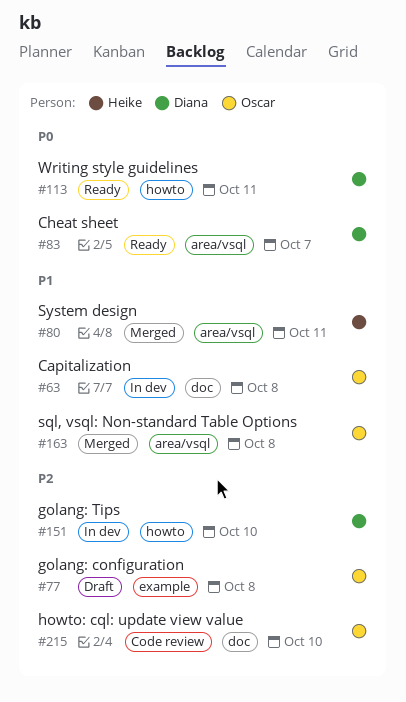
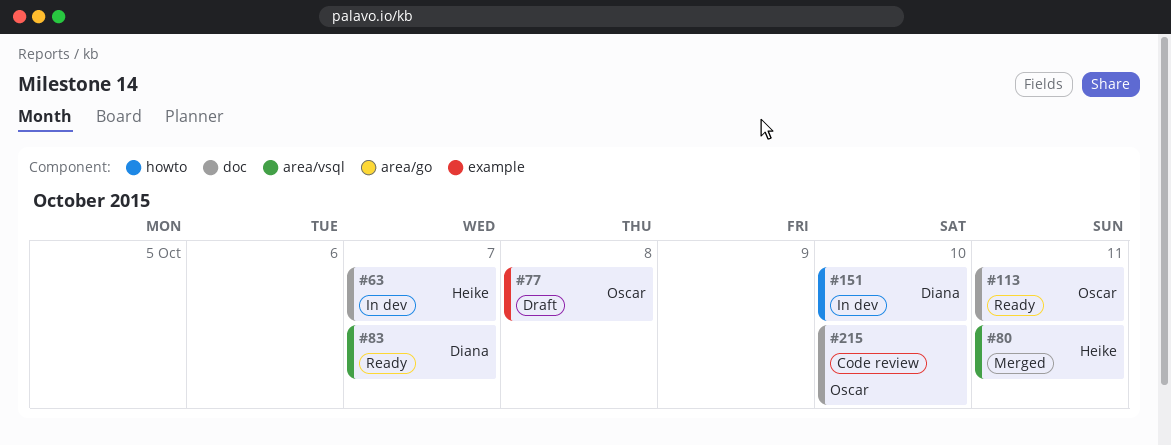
#63, owner: Oscar -> Heike
#63, due: Oct 8 -> Oct 7
#113, owner: Diana -> Oscar
#113, label: howto -> doc
#163: present -> none

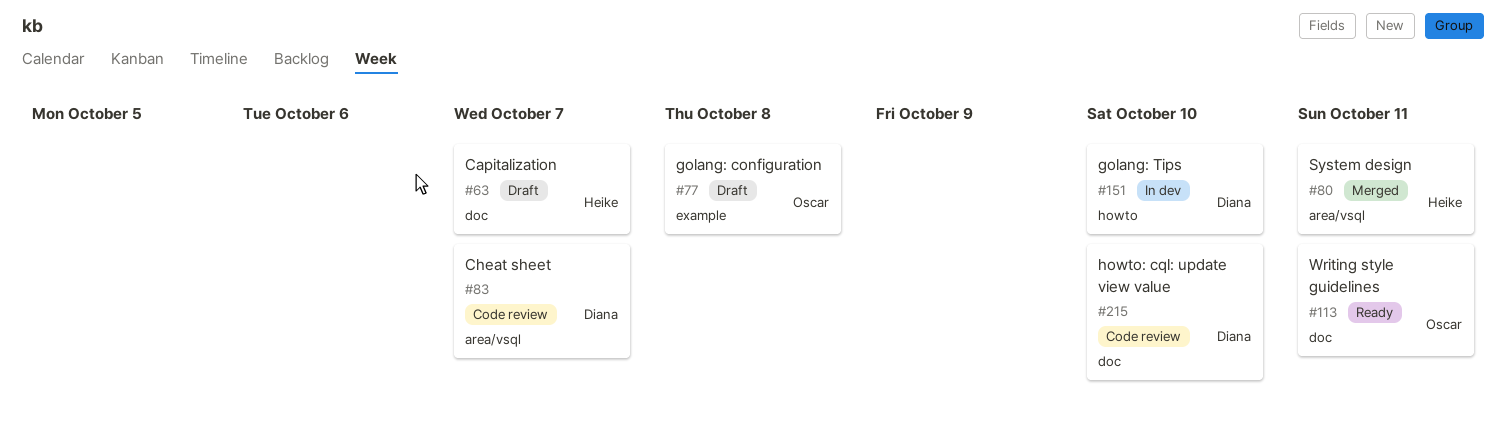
#63, status: In dev -> Draft
#83, status: Ready -> Code review
#215, owner: Oscar -> Diana

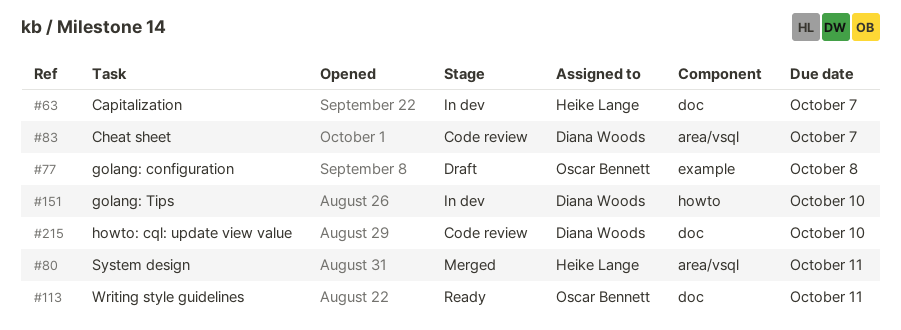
#63, status: Draft -> In dev

